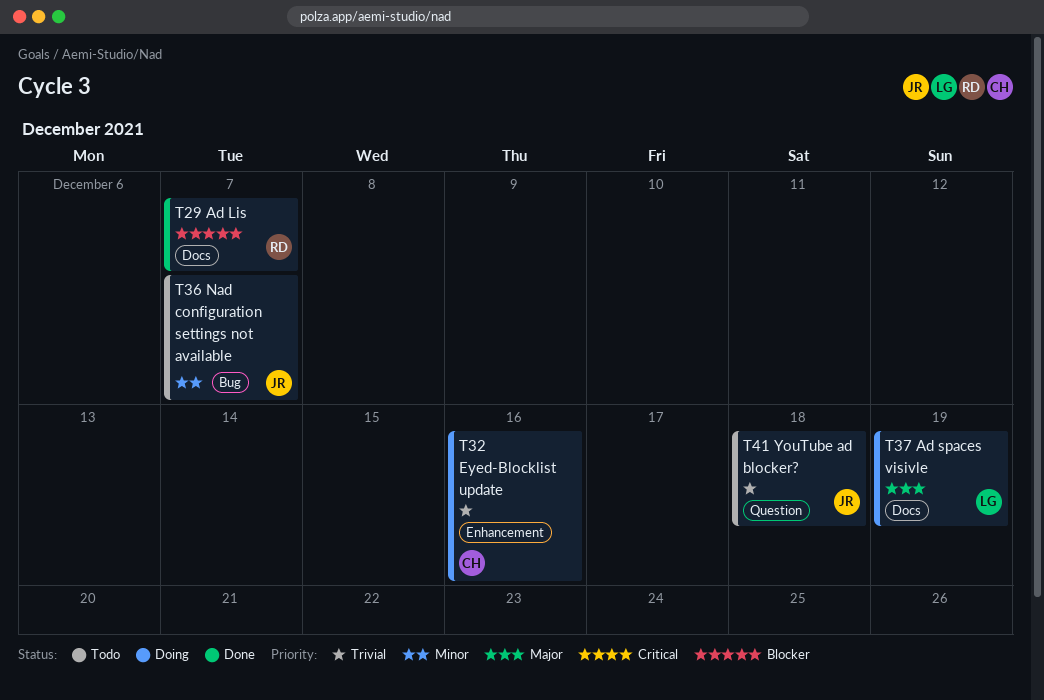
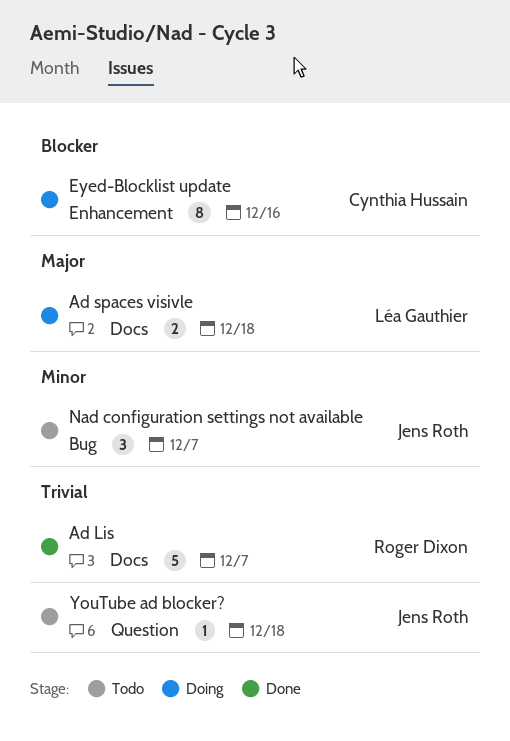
Ad Lis, priority: Blocker -> Trivial
Ad spaces visivle, due: Dec 19 -> Dec 18
Eyed-Blocklist update, priority: Trivial -> Blocker

